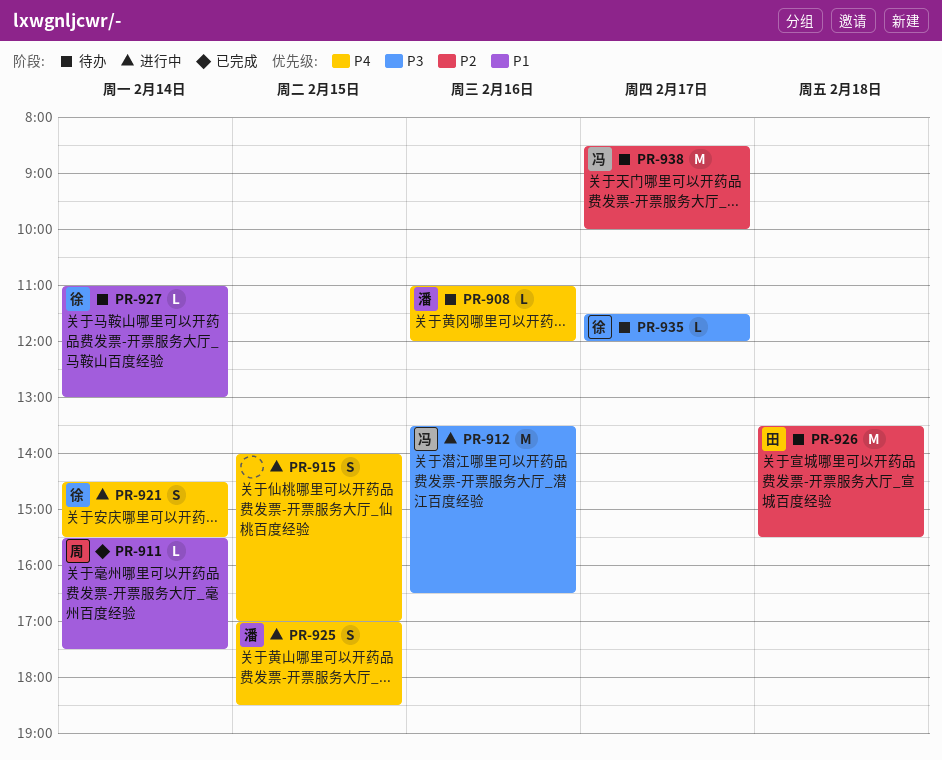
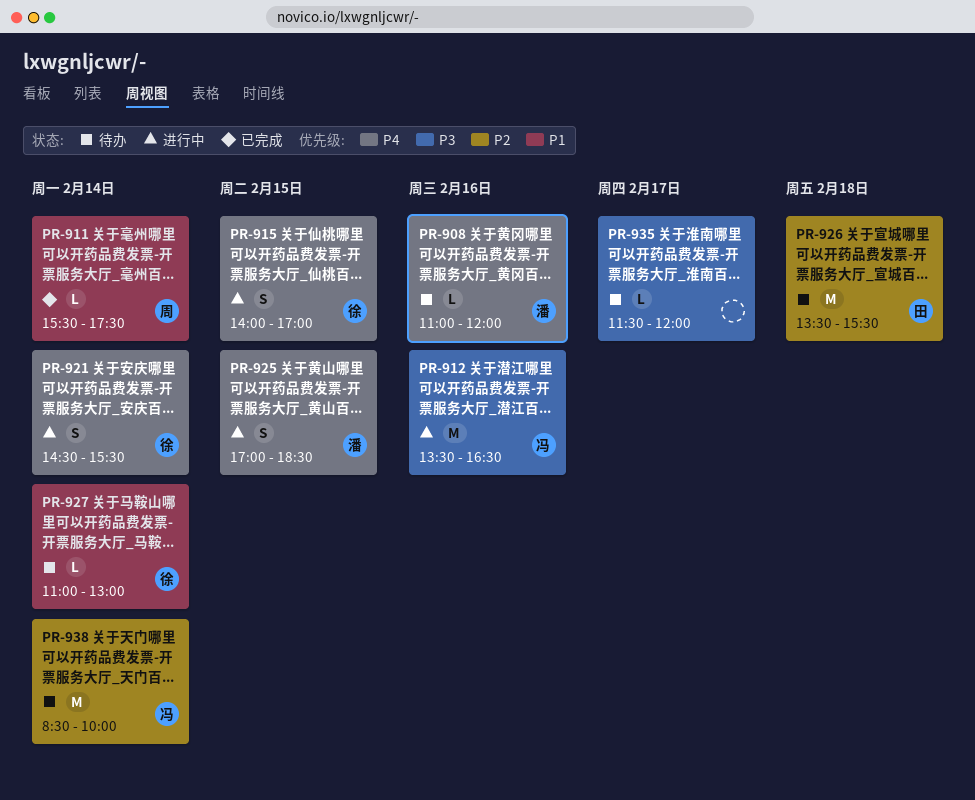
PR-915, owner: none -> 徐
PR-935, owner: 徐 -> none
PR-938, day: Feb 17 -> Feb 14

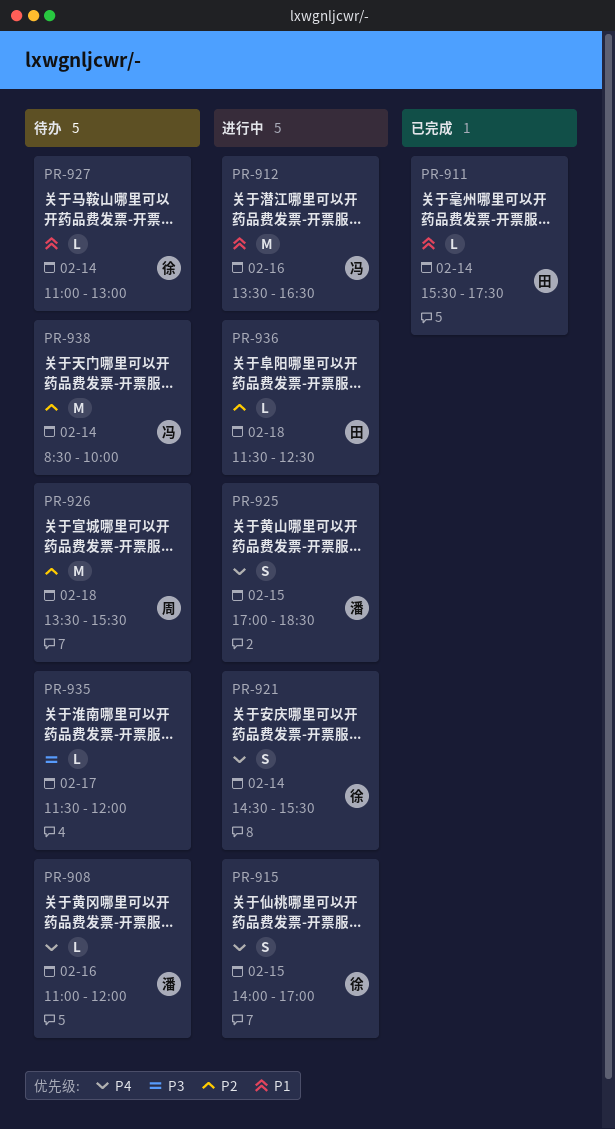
PR-911, owner: 周 -> 田
PR-912, priority: P3 -> P1
PR-926, owner: 田 -> 周
PR-936: none -> present

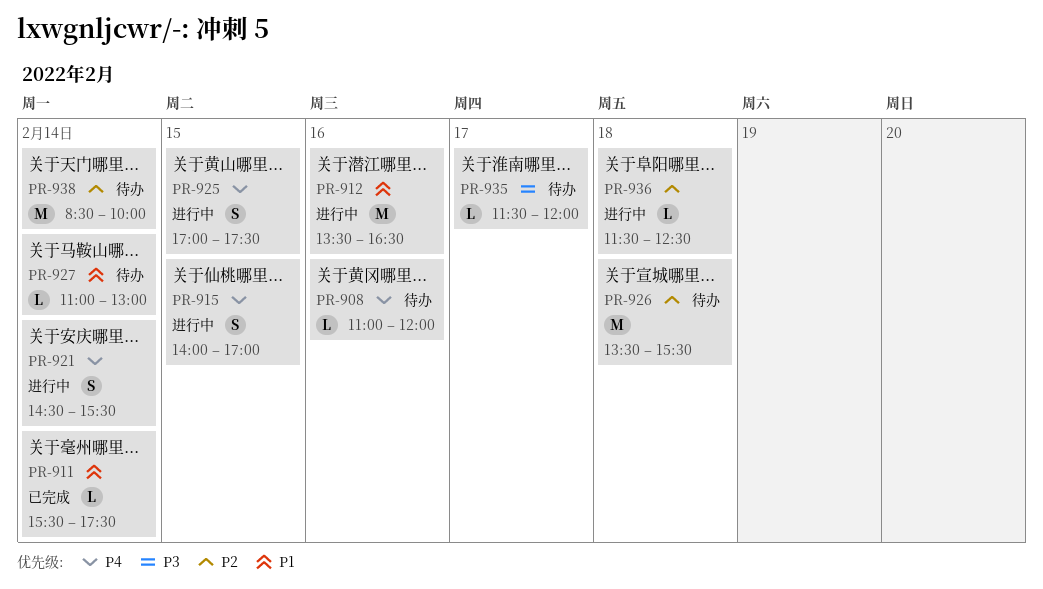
PR-925, ends: 18:30 -> 17:30

